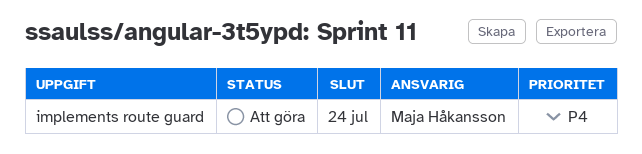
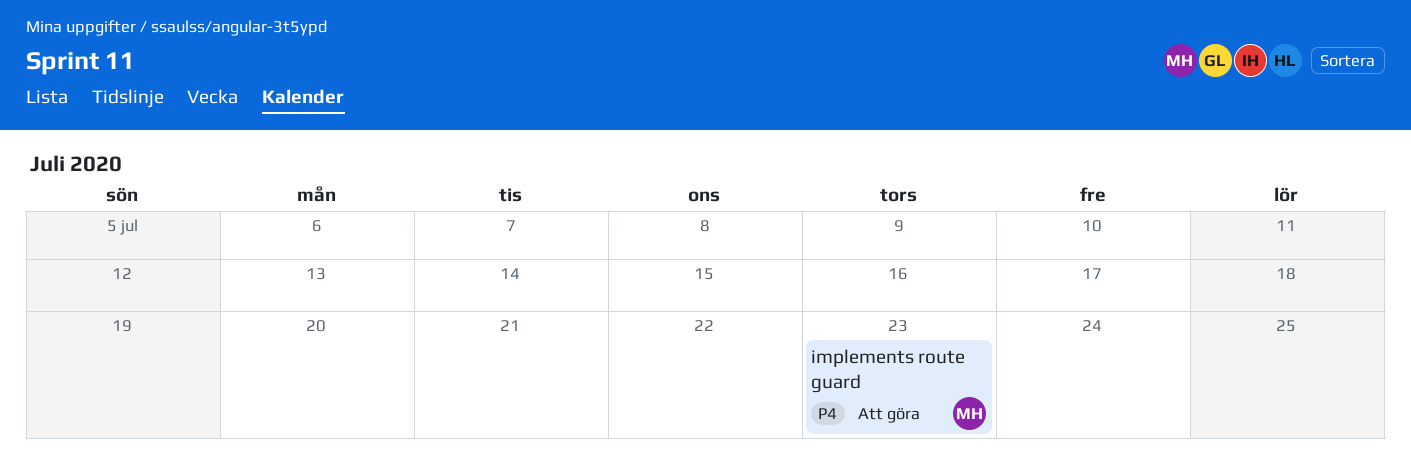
implements route guard, due: Jul 24 -> Jul 23

